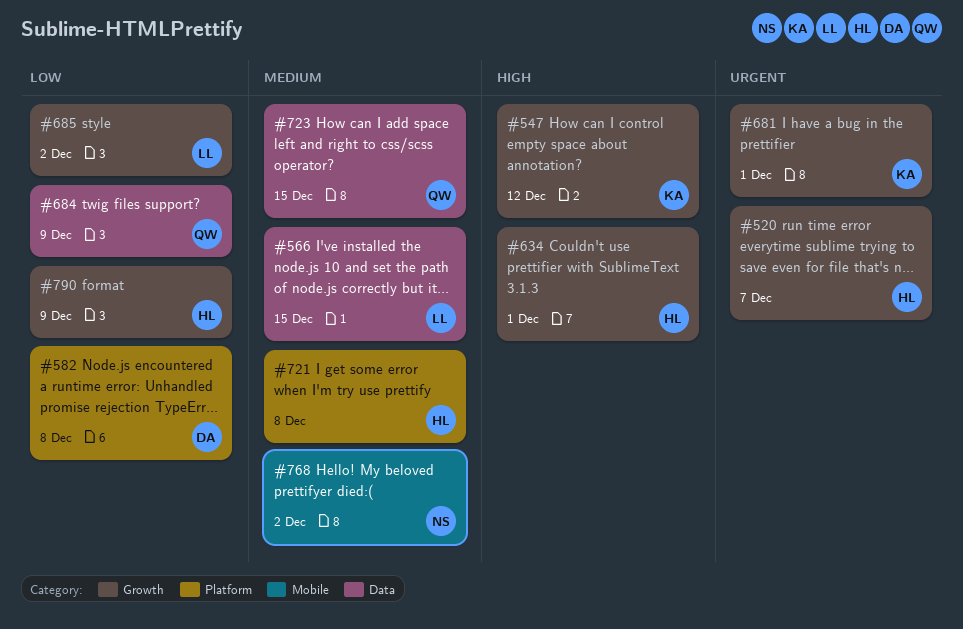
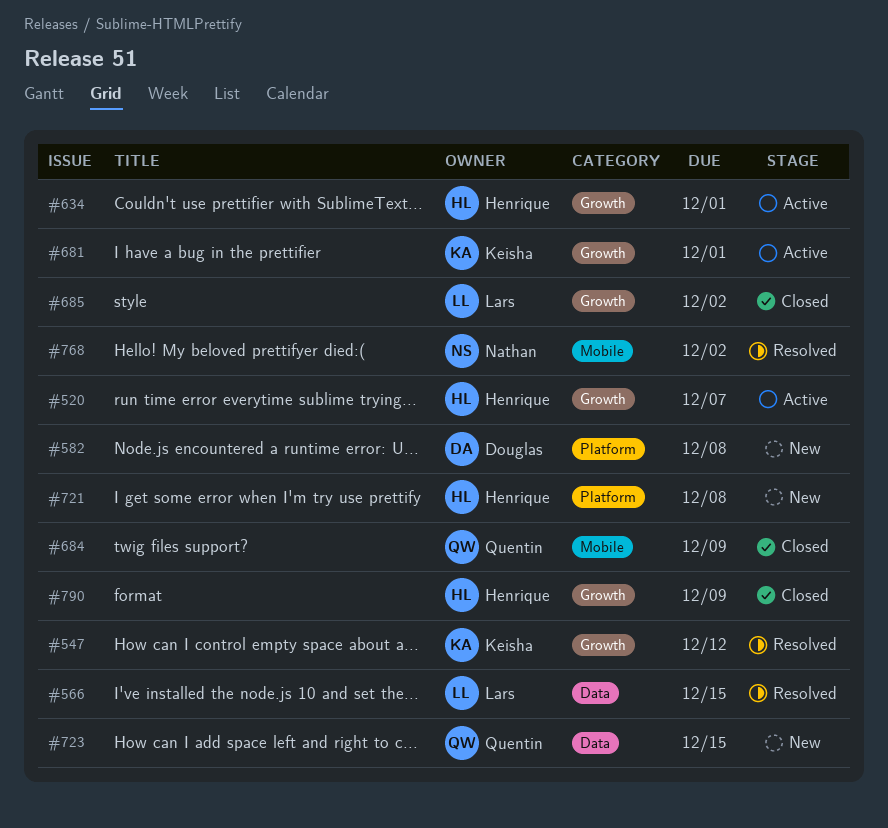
#684, label: Data -> Mobile

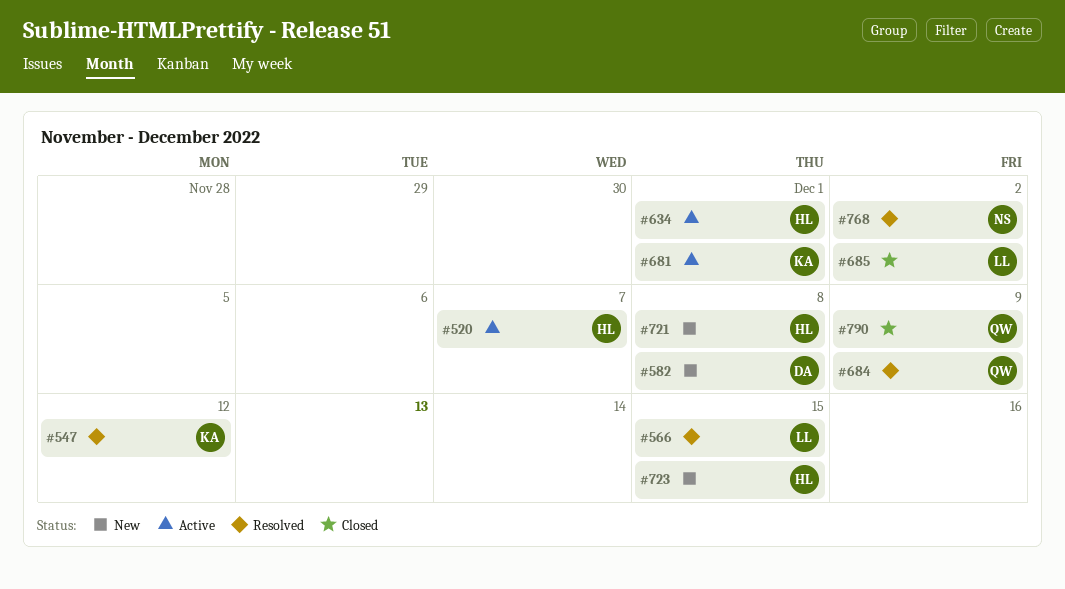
#684, status: Closed -> Resolved
#723, owner: Quentin -> Henrique
#790, owner: Henrique -> Quentin

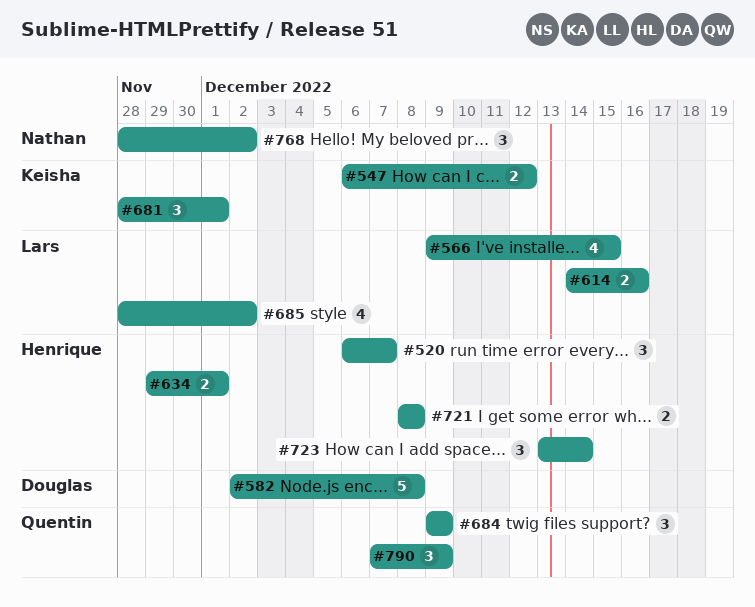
#614: none -> present
#723, due: Dec 15 -> Dec 14

